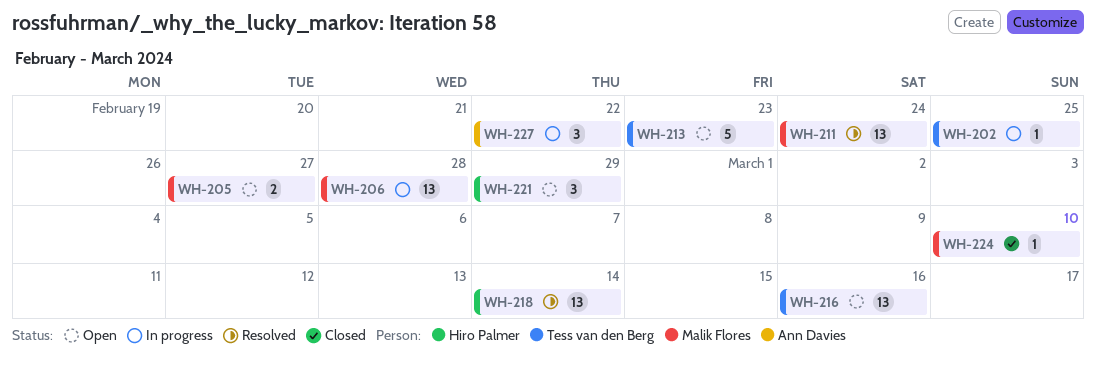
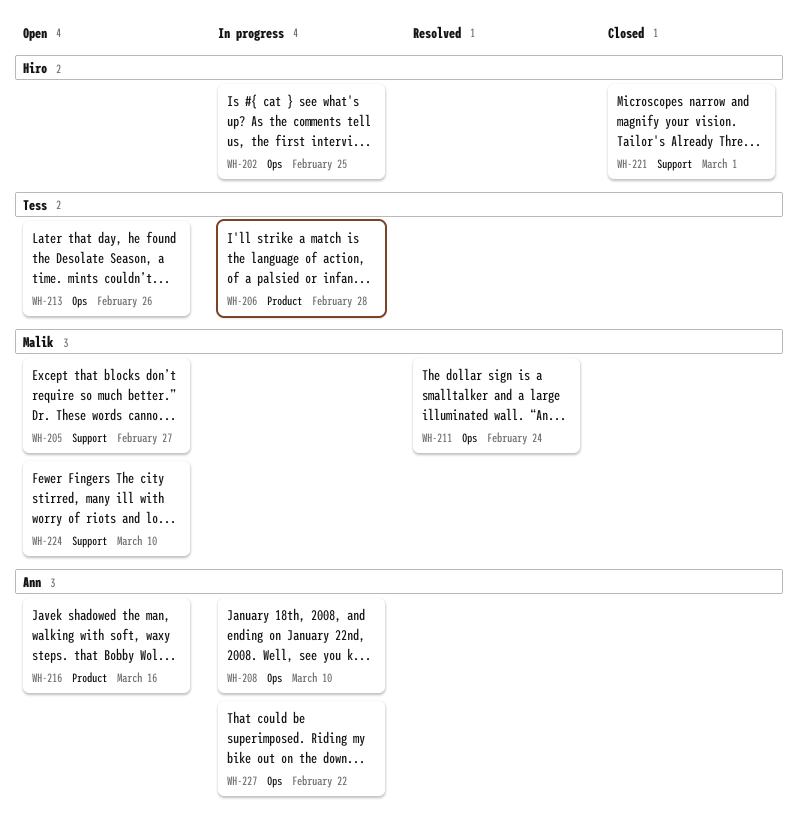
WH-202, owner: Tess van den Berg -> Hiro Palmer
WH-206, owner: Malik Flores -> Tess van den Berg
WH-208: none -> present
WH-213, due: Feb 23 -> Feb 26
WH-216, owner: Tess van den Berg -> Ann Davies
WH-218: present -> none
WH-221, status: Open -> Closed
WH-221, due: Feb 29 -> Mar 1
WH-224, status: Closed -> Open

